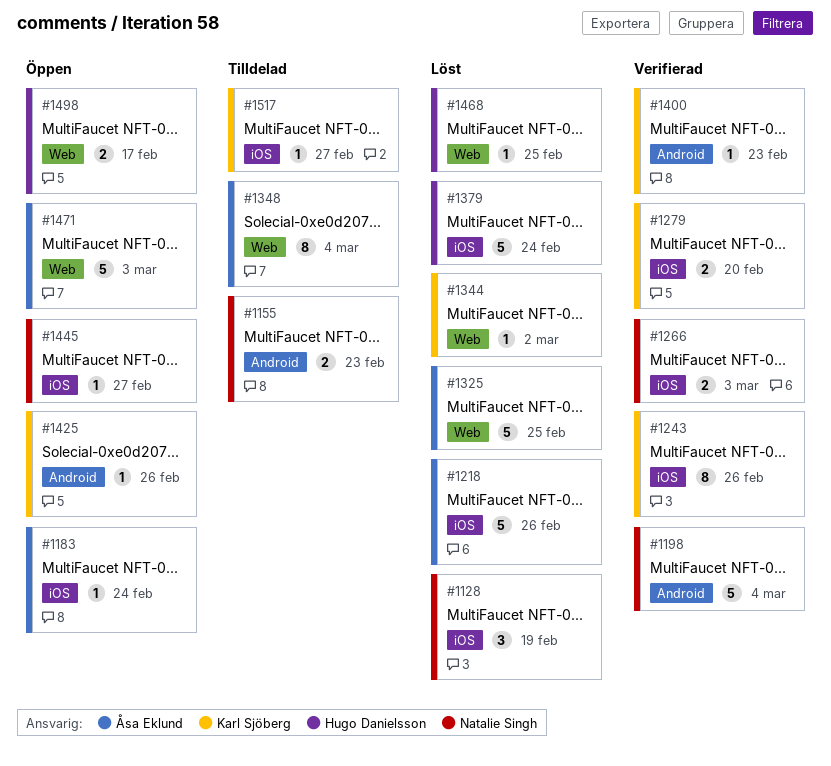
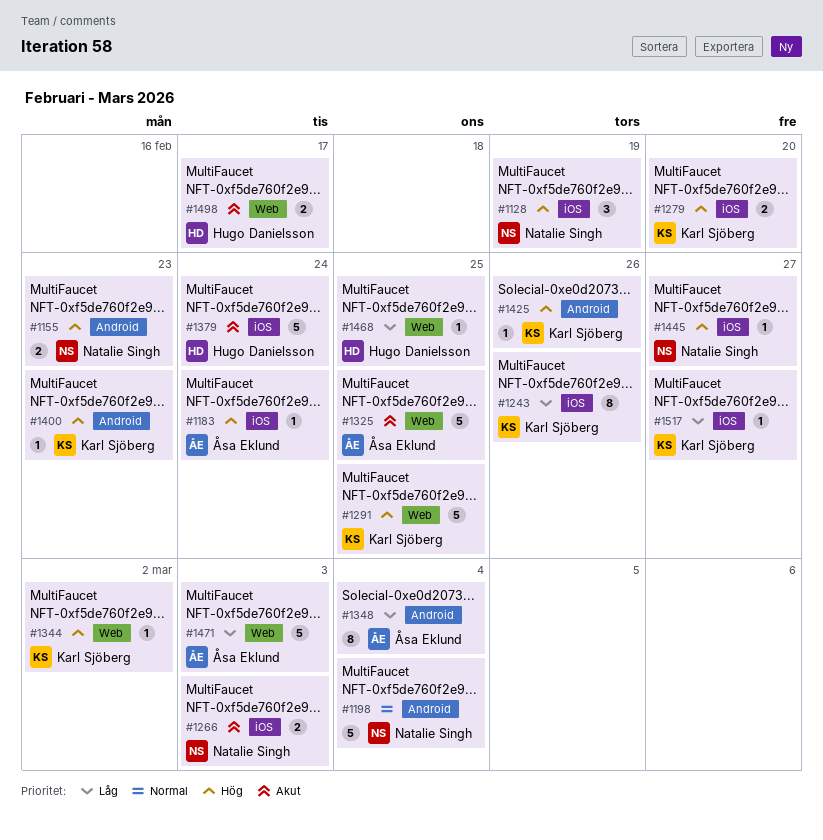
#1218: present -> none
#1291: none -> present
#1348, label: Web -> Android

